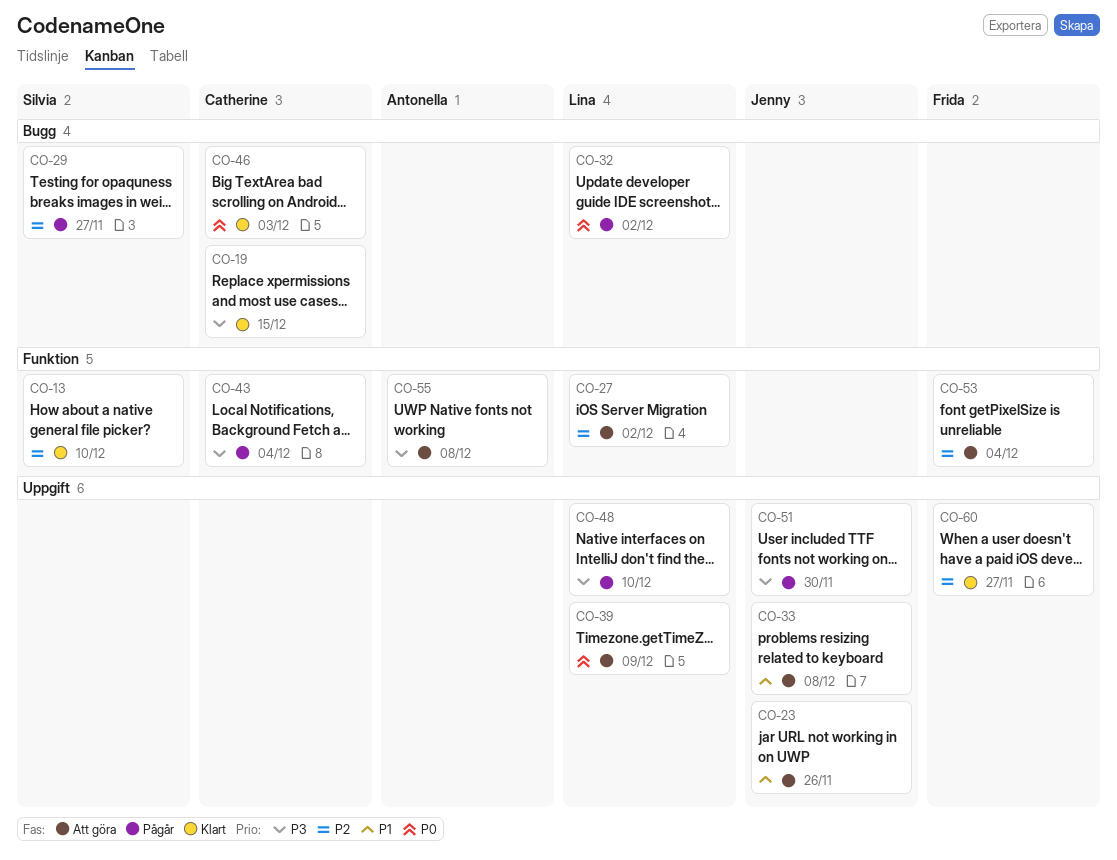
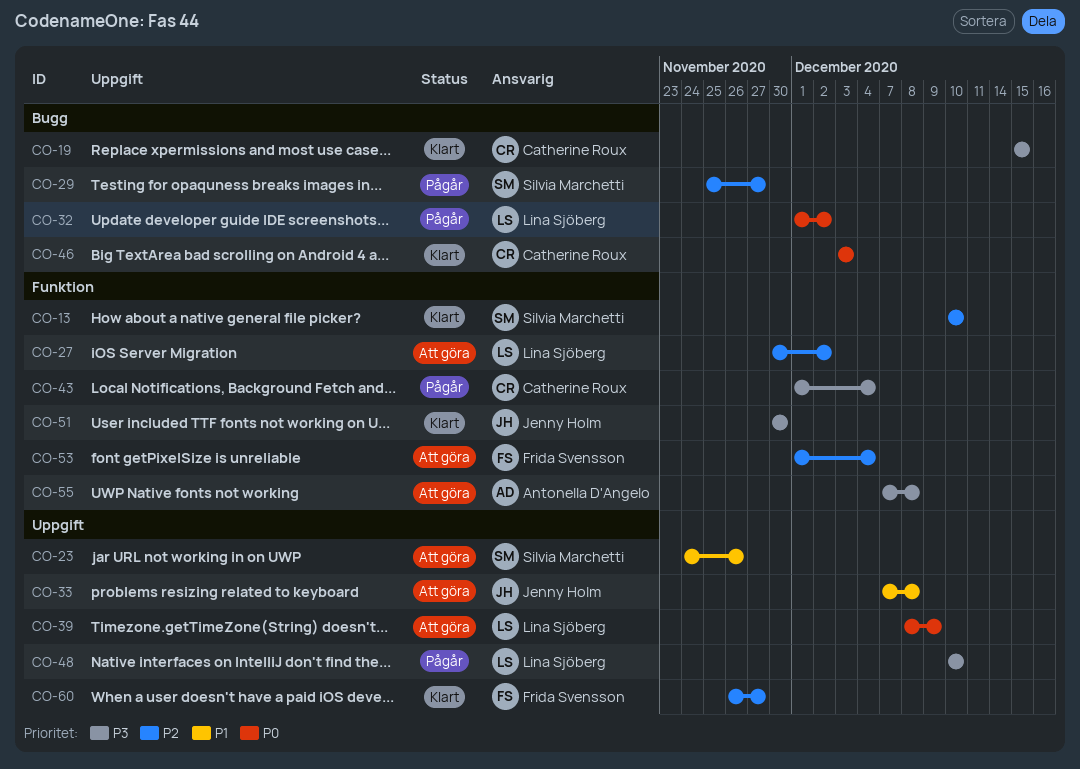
CO-23, owner: Jenny Holm -> Silvia Marchetti
CO-51, status: Pågår -> Klart
CO-51, label: Uppgift -> Funktion

